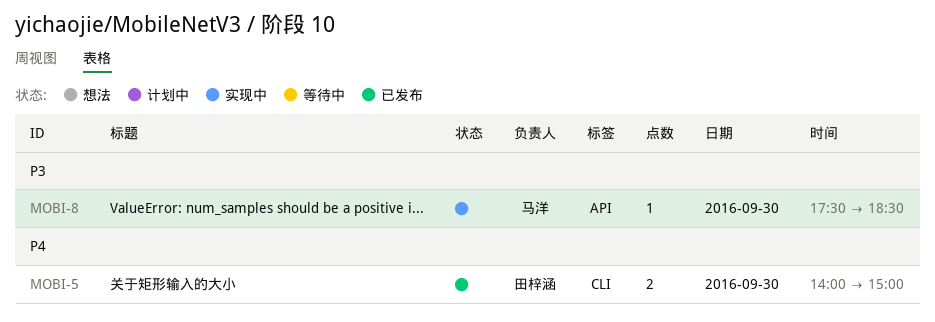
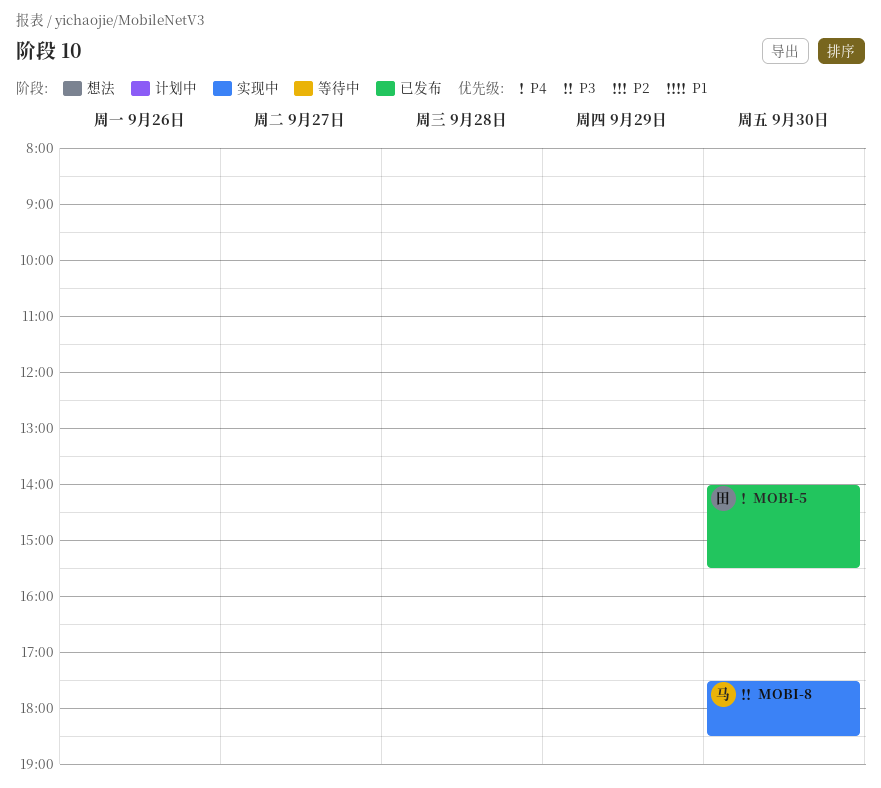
MOBI-5, ends: 15:00 -> 15:30

